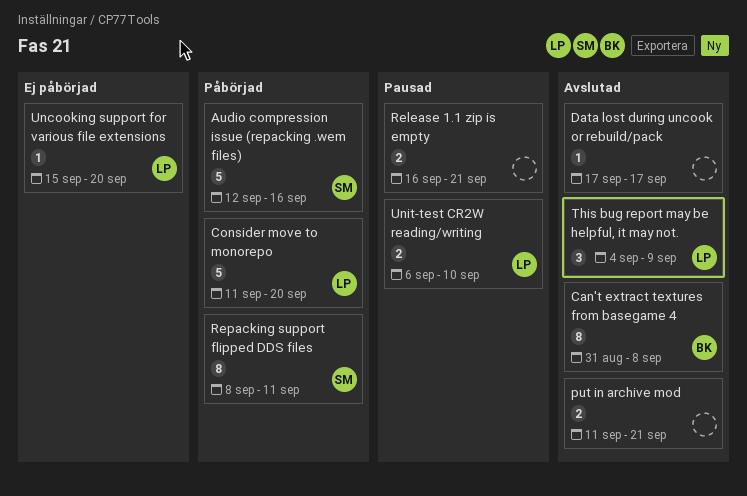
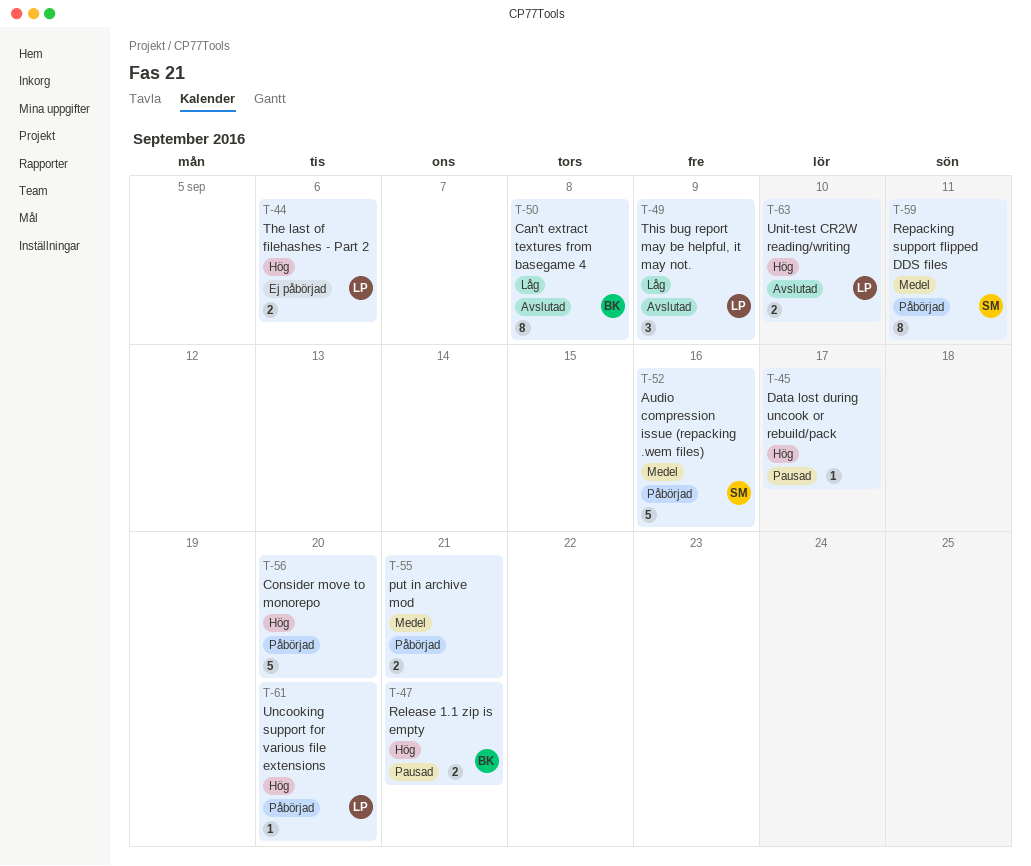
Consider move to monorepo, owner: LP -> none
Data lost during uncook or rebuild/pack, status: Avslutad -> Pausad
put in archive mod, status: Avslutad -> Påbörjad
Release 1.1 zip is empty, owner: none -> BK
The last of filehashes - Part 2: none -> present
Uncooking support for various file extensions, status: Ej påbörjad -> Påbörjad
Unit-test CR2W reading/writing, status: Pausad -> Avslutad

